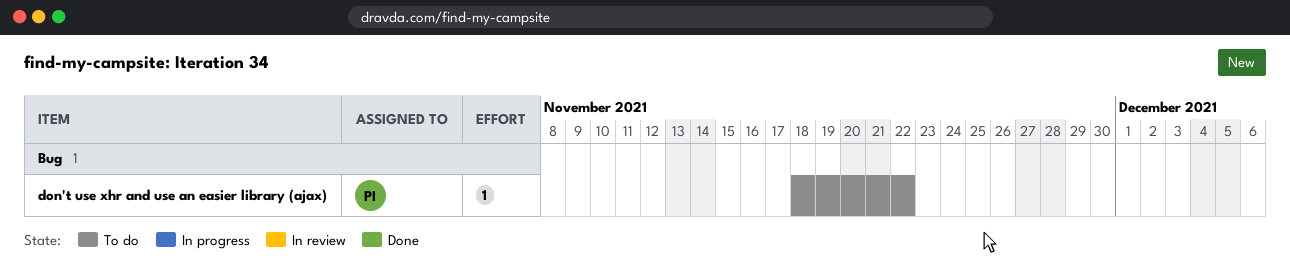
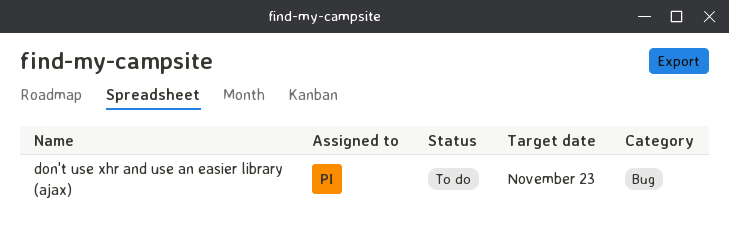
don't use xhr and use an easier library (ajax), due: Nov 22 -> Nov 23

